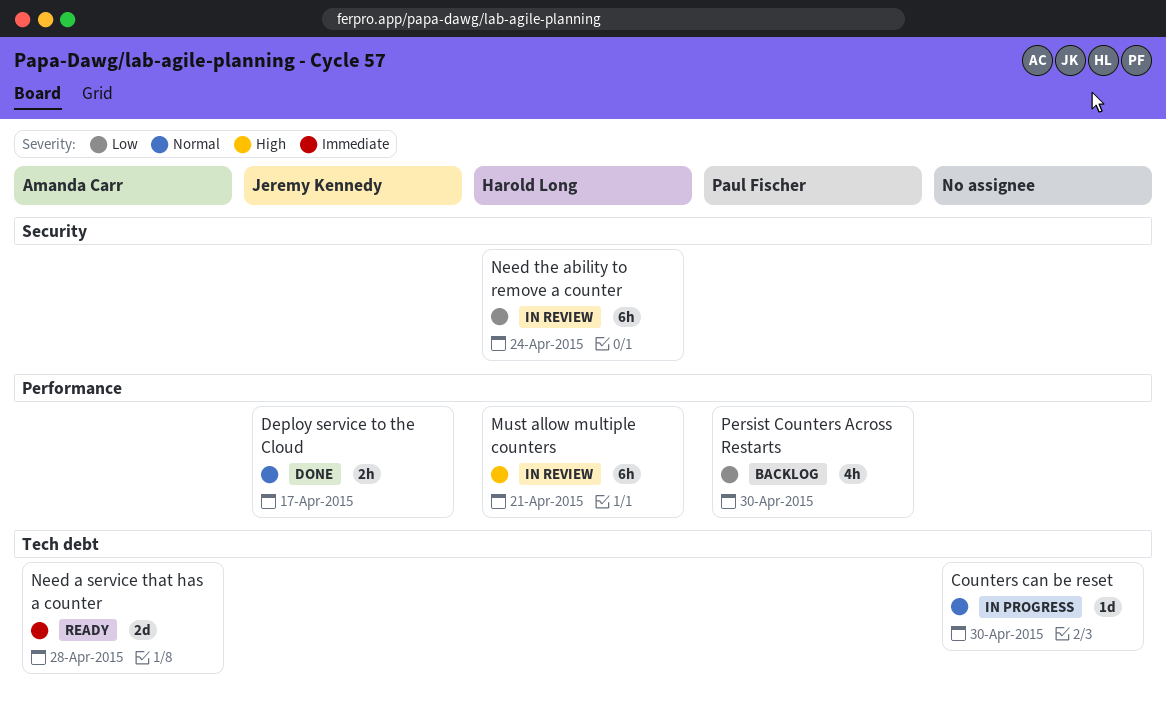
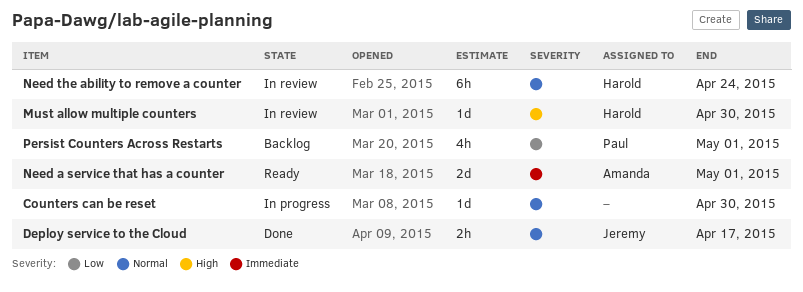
Must allow multiple counters, estimate: 6h -> 1d
Must allow multiple counters, due: Apr 21 -> Apr 30
Need a service that has a counter, due: Apr 28 -> May 1
Need the ability to remove a counter, priority: Low -> Normal
Persist Counters Across Restarts, due: Apr 30 -> May 1

